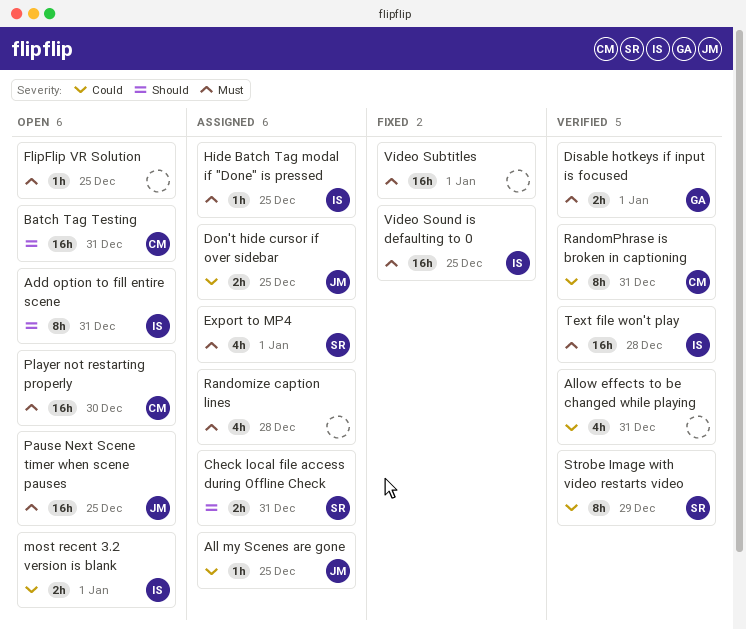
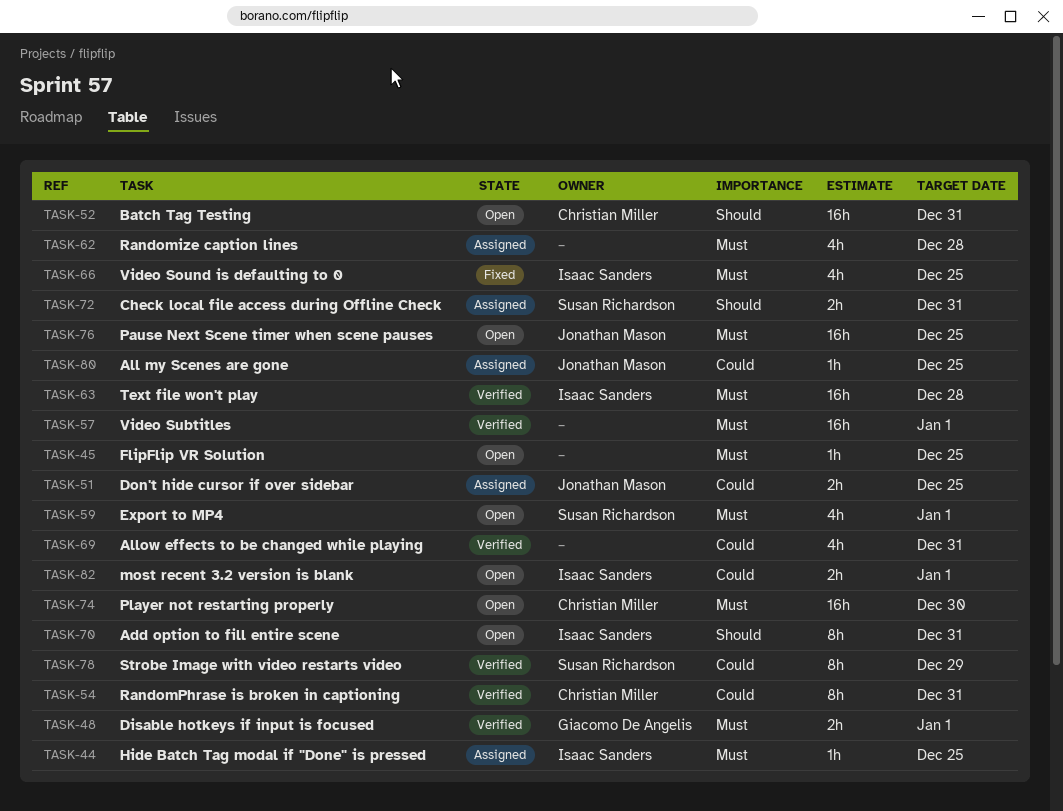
Export to MP4, status: Assigned -> Open
Video Sound is defaulting to 0, estimate: 16h -> 4h
Video Subtitles, status: Fixed -> Verified

